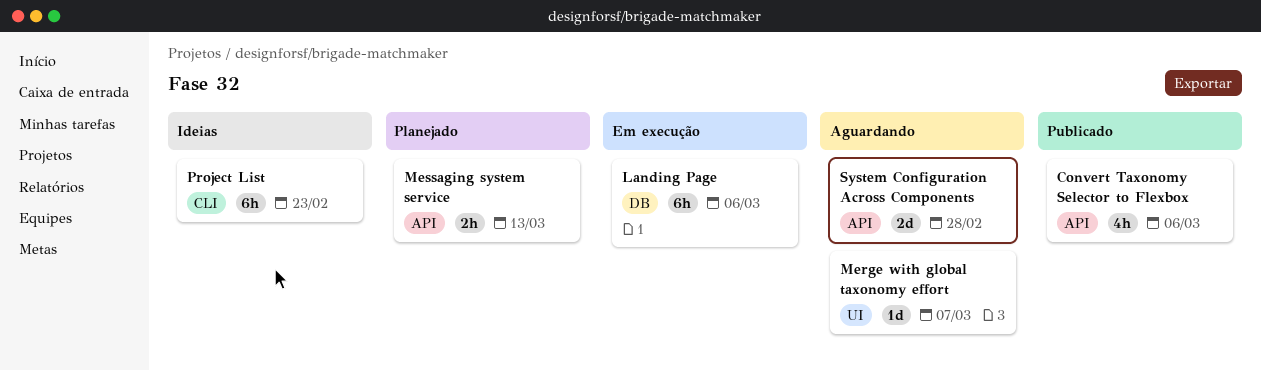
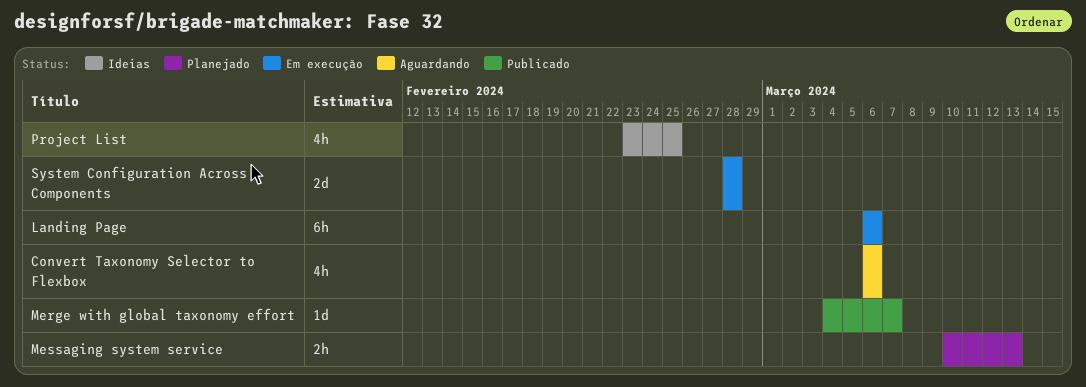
Convert Taxonomy Selector to Flexbox, status: Publicado -> Aguardando
Merge with global taxonomy effort, status: Aguardando -> Publicado
Project List, estimate: 6h -> 4h
Project List, due: Feb 23 -> Feb 25
System Configuration Across Components, status: Aguardando -> Em execução

